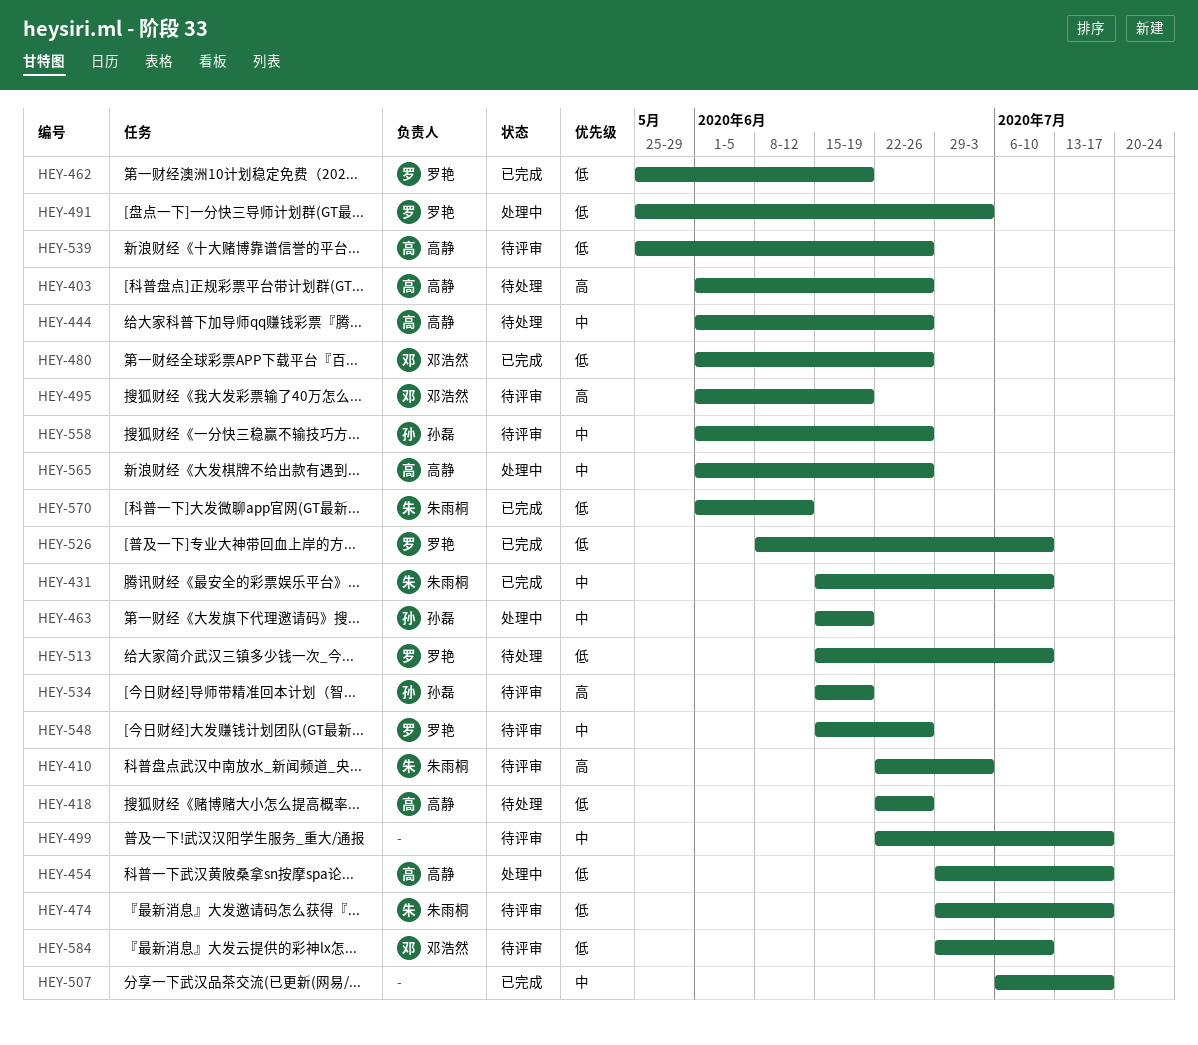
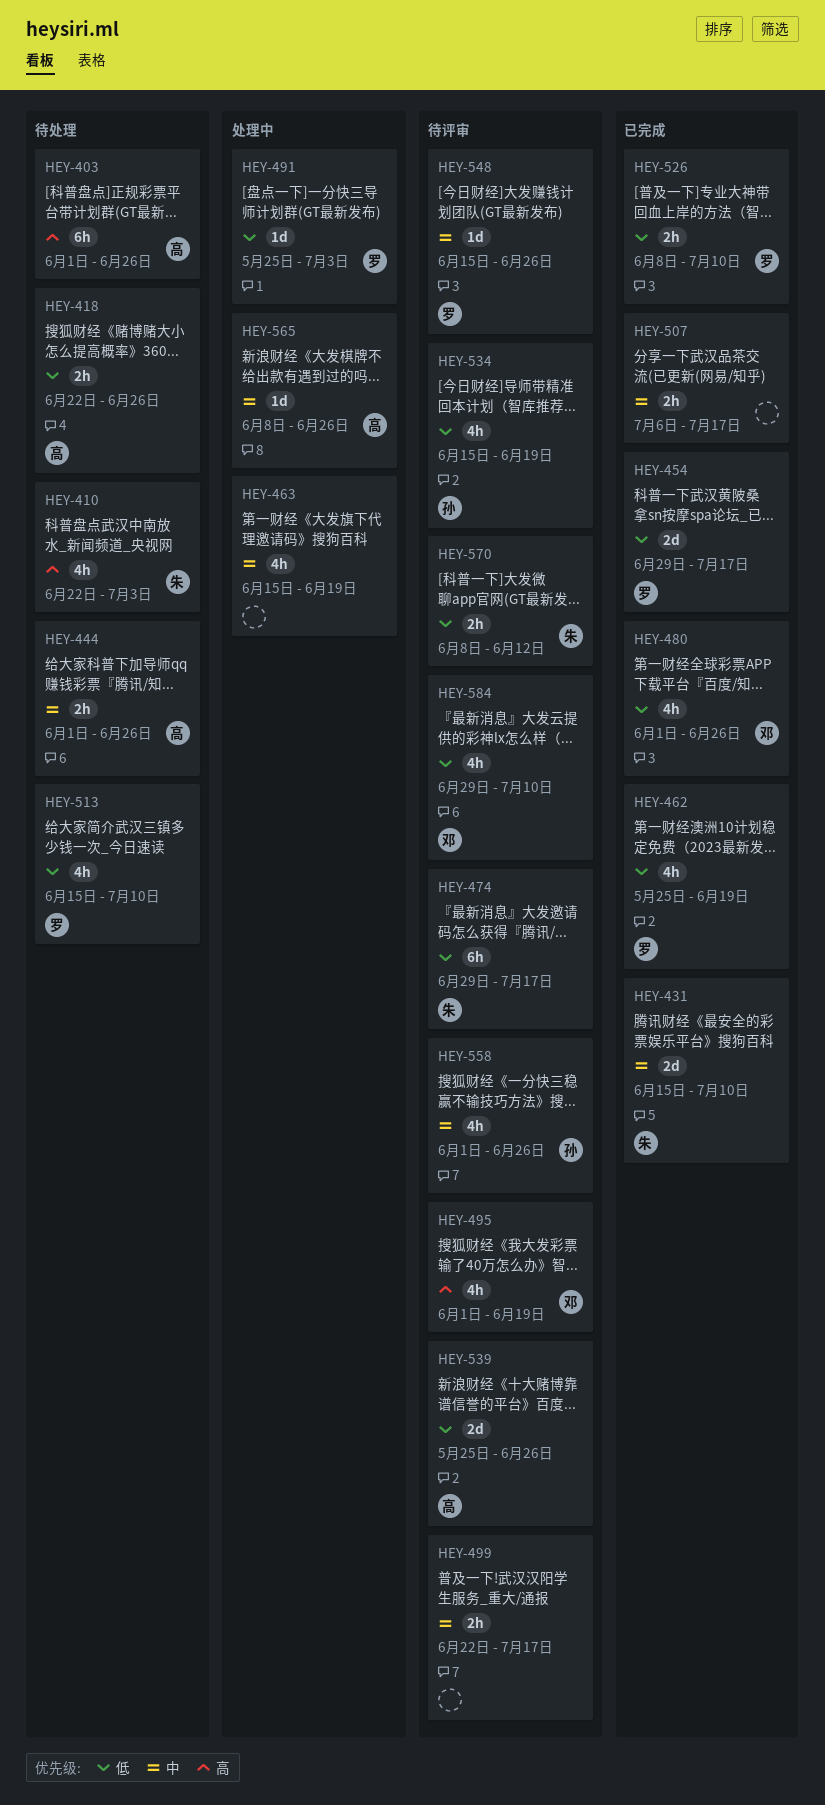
HEY-410, status: 待评审 -> 待处理
HEY-454, status: 处理中 -> 已完成
HEY-454, owner: 高静 -> 罗艳
HEY-463, owner: 孙磊 -> none
HEY-534, priority: 高 -> 低
HEY-565, start: Jun 1 -> Jun 8
HEY-570, status: 已完成 -> 待评审
HEY-570, start: Jun 1 -> Jun 8

